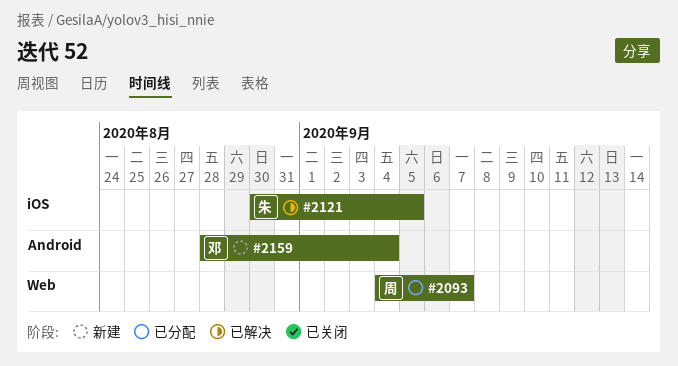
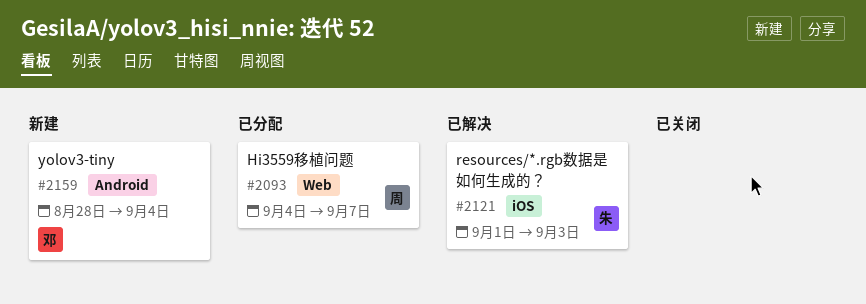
#2121, start: Aug 30 -> Sep 1
#2121, due: Sep 5 -> Sep 3

